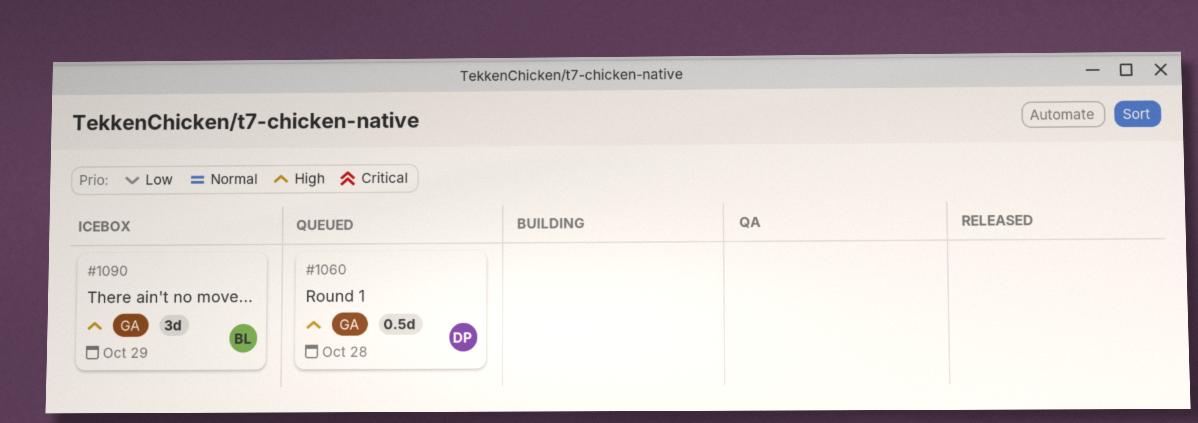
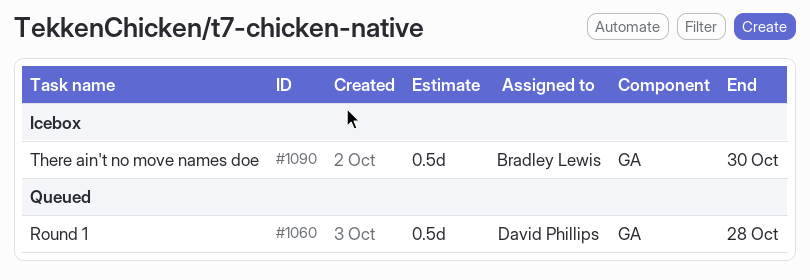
#1090, estimate: 3d -> 0.5d
#1090, due: Oct 29 -> Oct 30

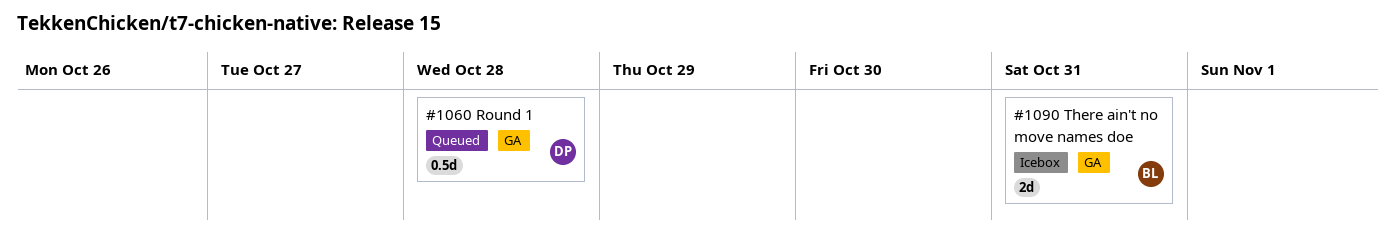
#1090, estimate: 0.5d -> 2d
#1090, due: Oct 30 -> Oct 31

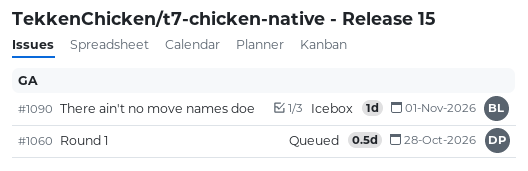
#1090, estimate: 2d -> 1d
#1090, due: Oct 31 -> Nov 1

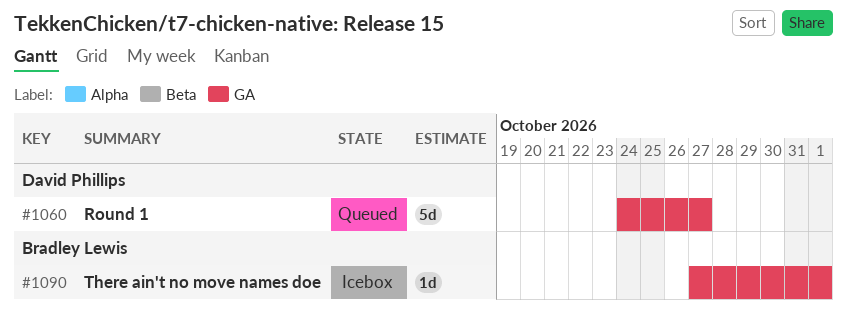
#1060, estimate: 0.5d -> 5d
#1060, due: Oct 28 -> Oct 27

